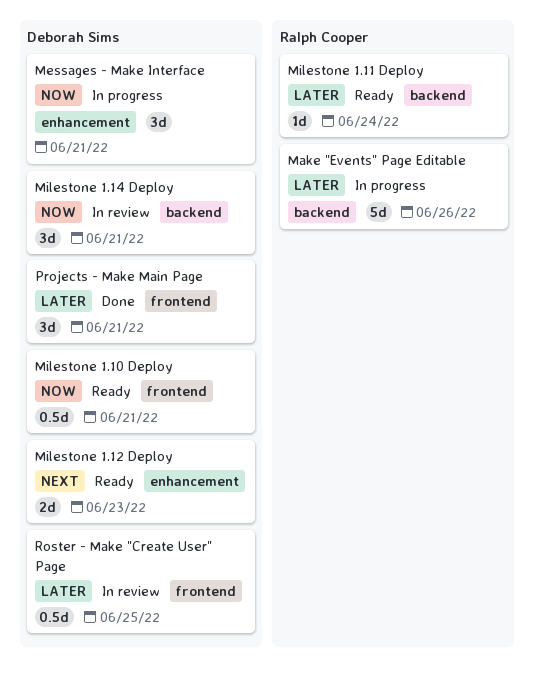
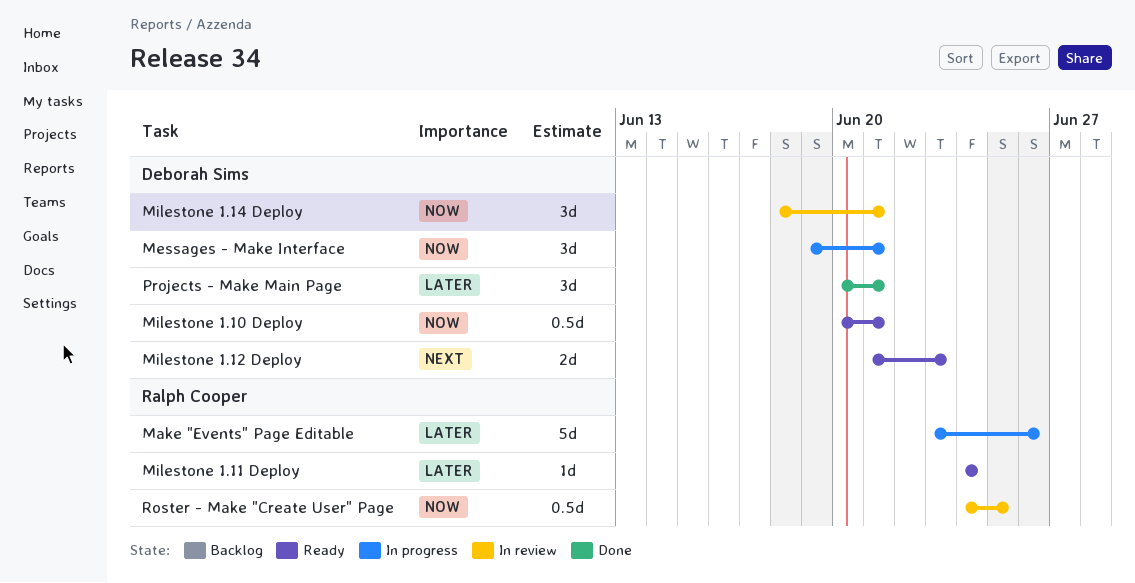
Roster - Make "Create User" Page, owner: Deborah Sims -> Ralph Cooper
Roster - Make "Create User" Page, priority: Later -> Now

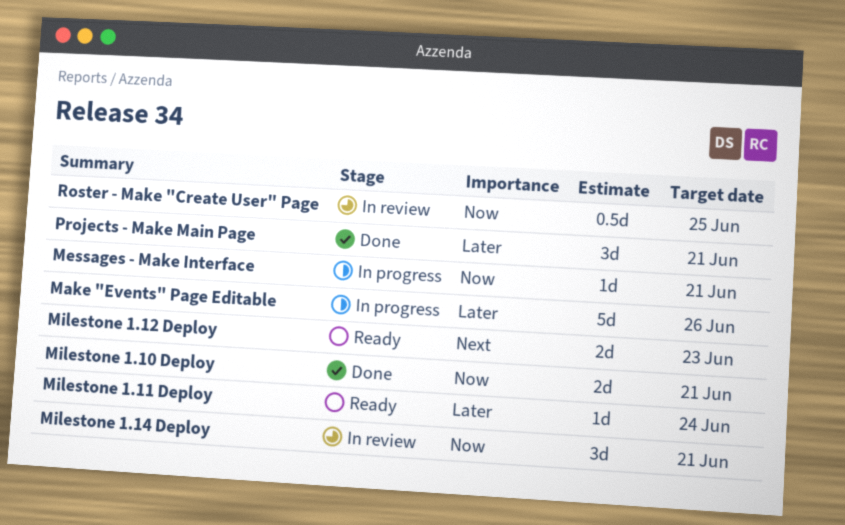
Messages - Make Interface, estimate: 3d -> 1d
Milestone 1.10 Deploy, status: Ready -> Done
Milestone 1.10 Deploy, estimate: 0.5d -> 2d

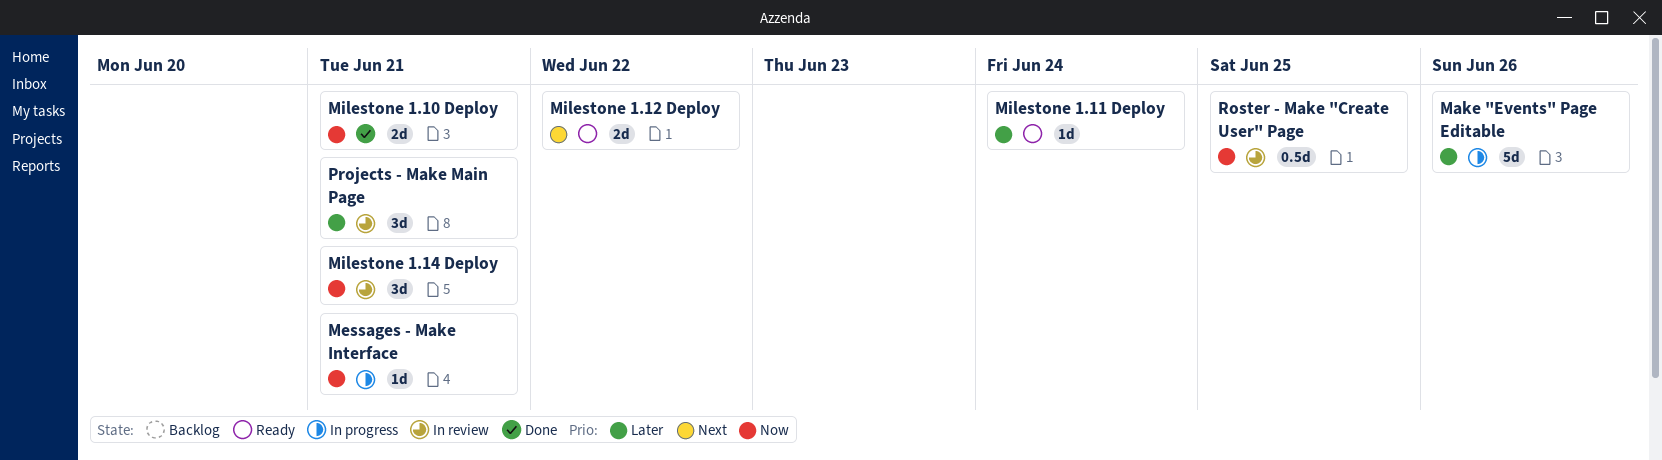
Milestone 1.12 Deploy, due: Jun 23 -> Jun 22
Projects - Make Main Page, status: Done -> In review

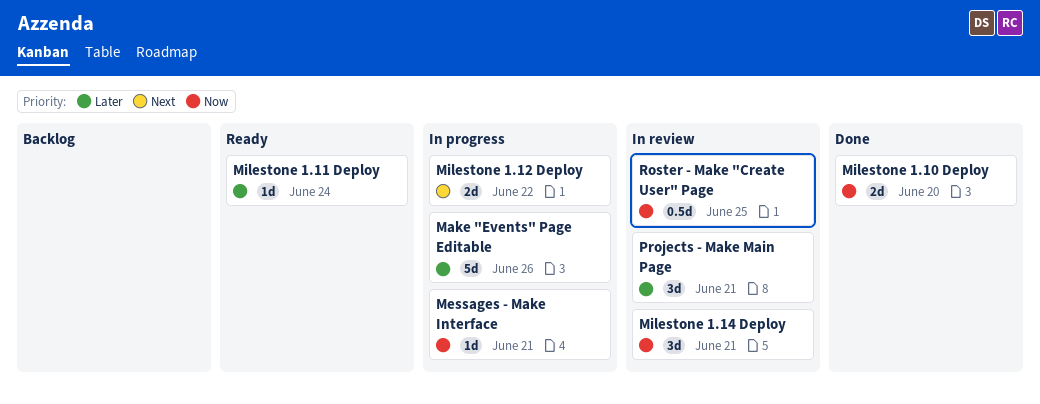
Milestone 1.10 Deploy, due: Jun 21 -> Jun 20
Milestone 1.12 Deploy, status: Ready -> In progress

